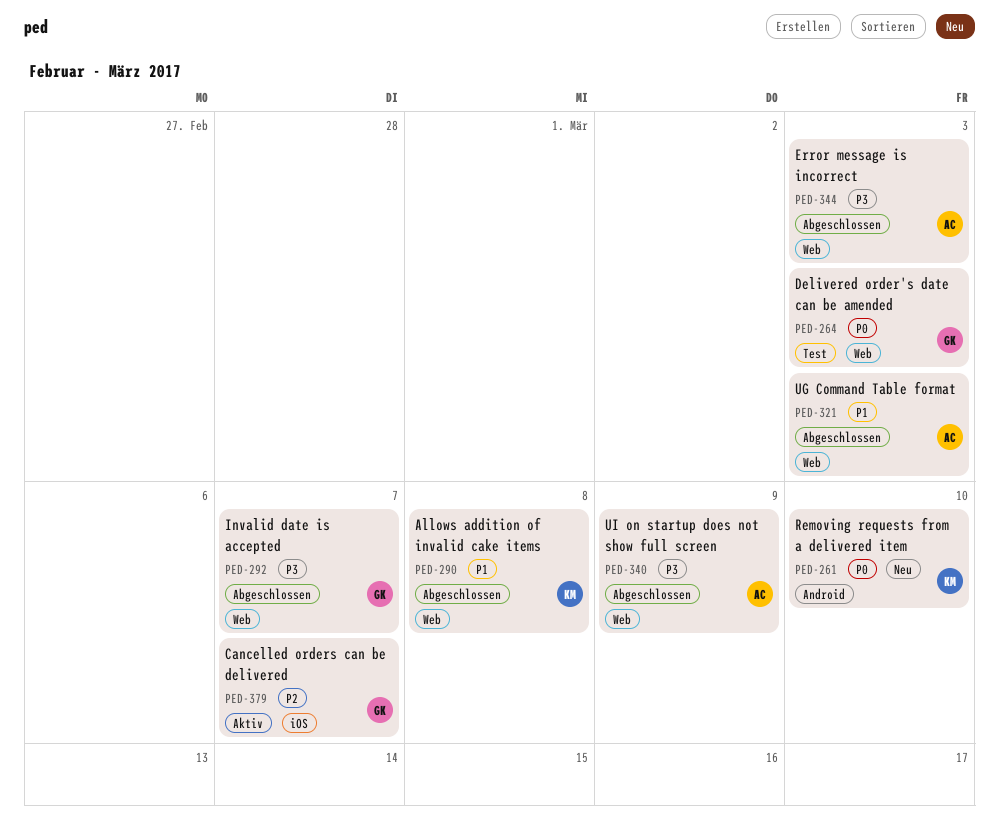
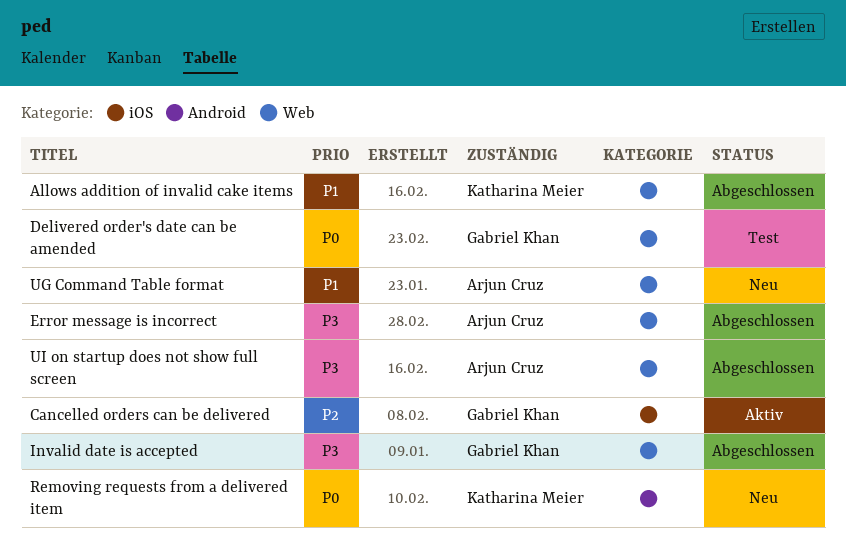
UG Command Table format, status: Abgeschlossen -> Neu

